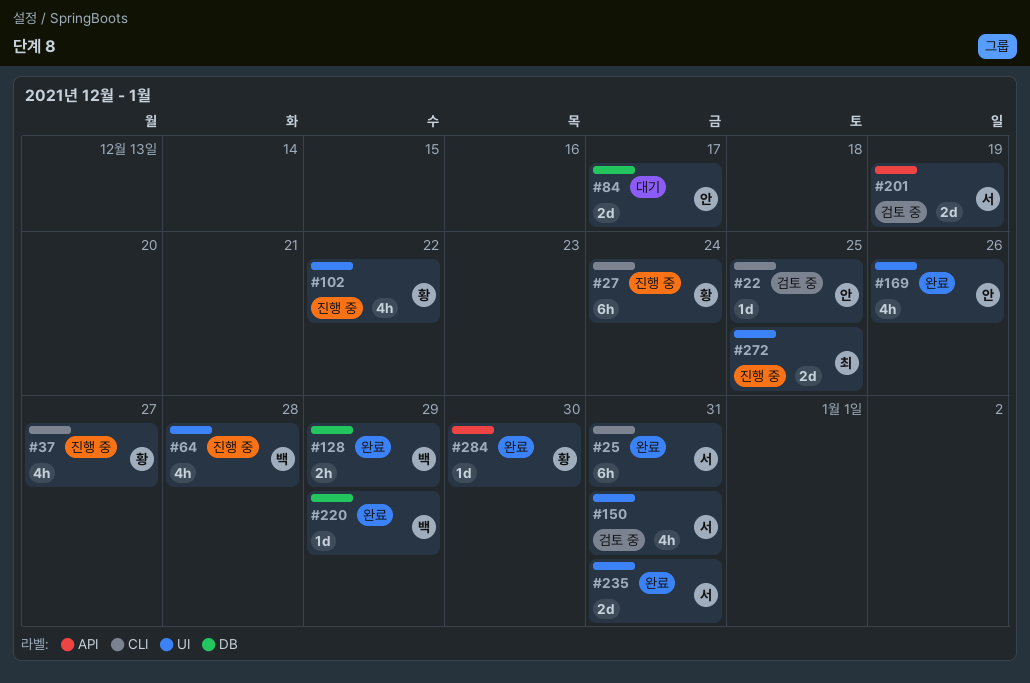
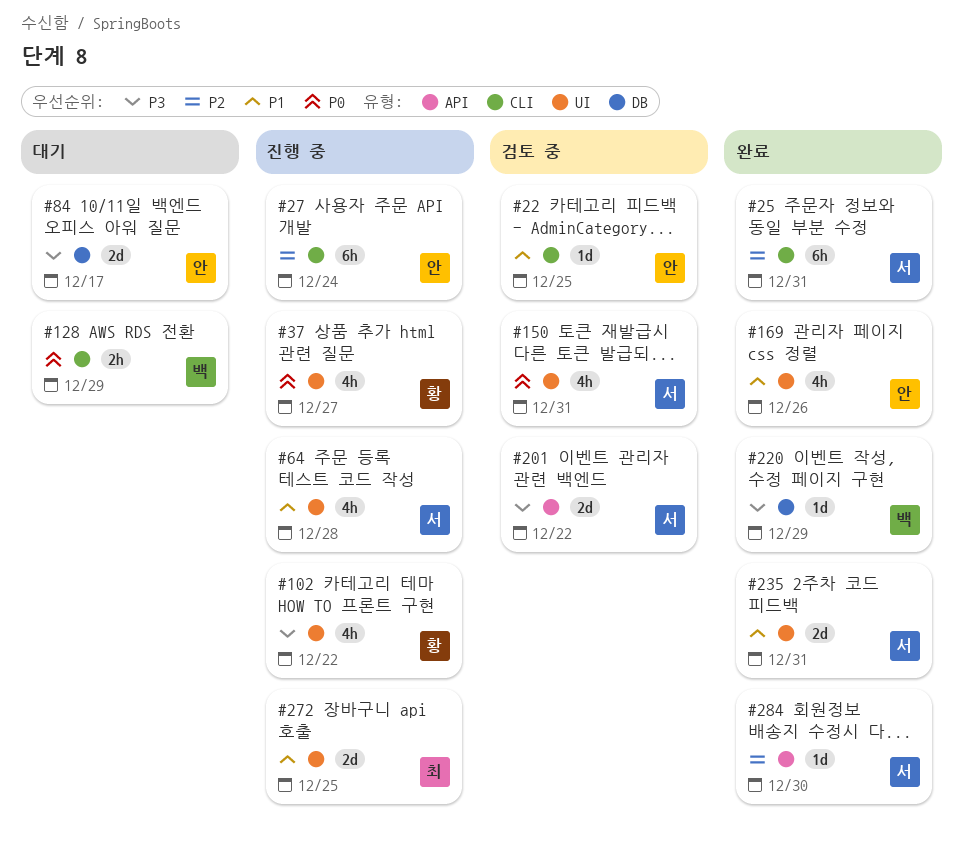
#27, owner: 황 -> 안
#37, label: CLI -> UI
#64, owner: 백 -> 서
#128, status: 완료 -> 대기
#128, label: DB -> CLI
#201, due: Dec 19 -> Dec 22
#284, owner: 황 -> 서

